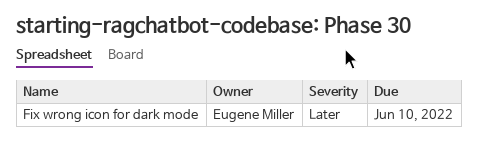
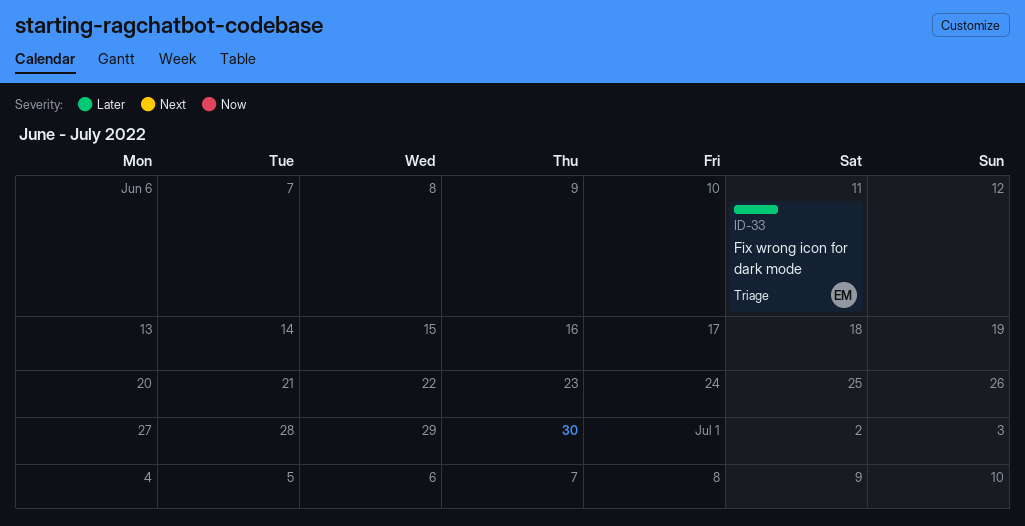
Fix wrong icon for dark mode, due: Jun 10 -> Jun 11

